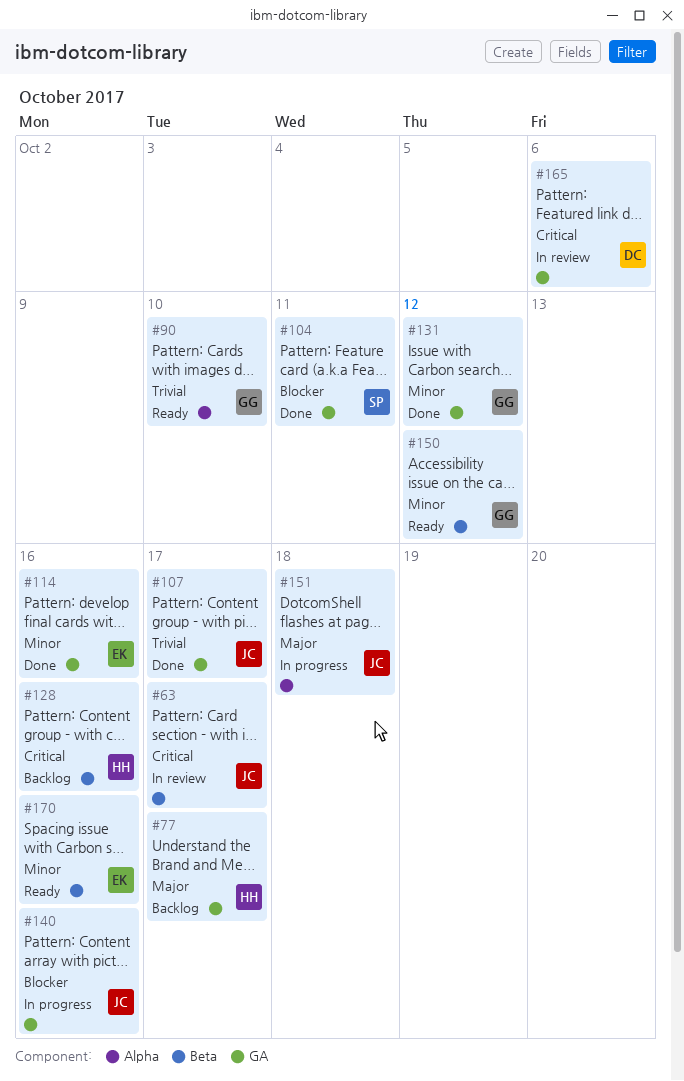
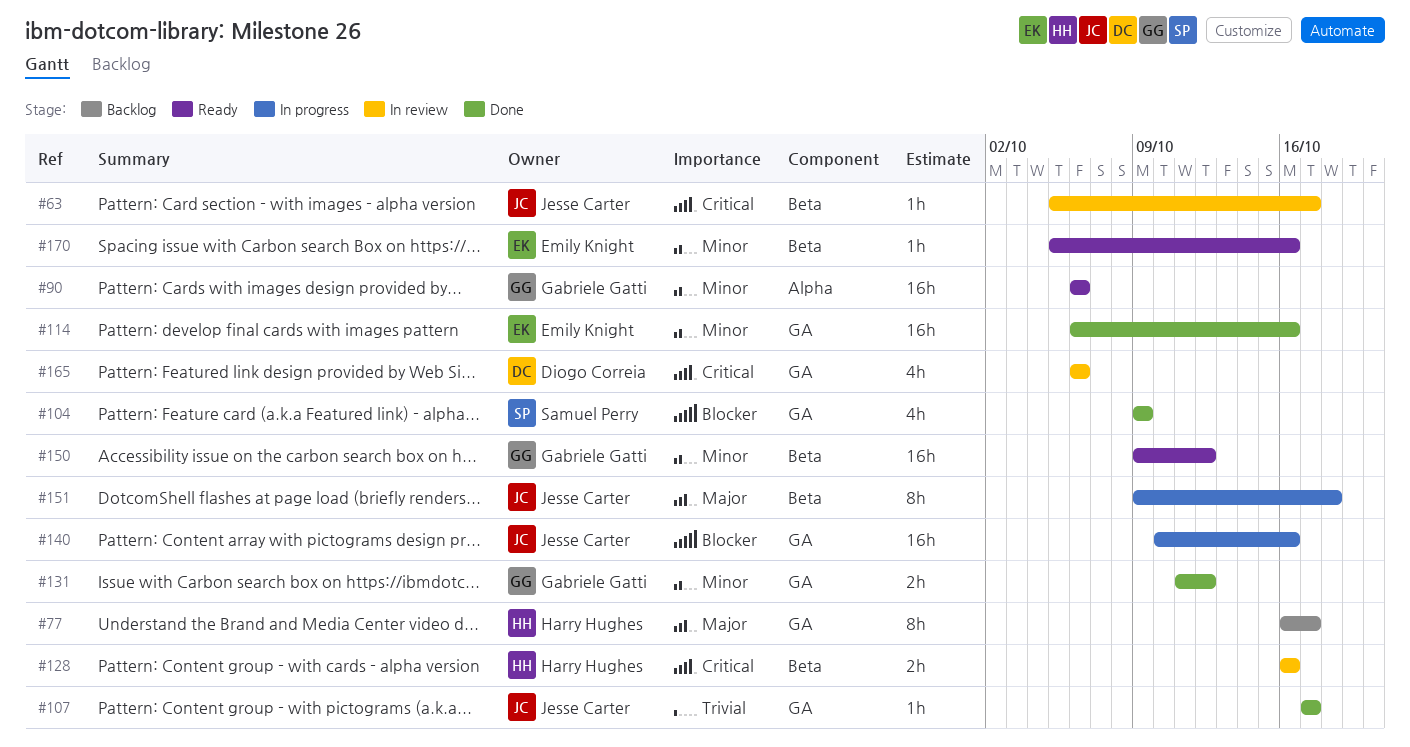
#90, priority: Trivial -> Minor
#90, due: Oct 10 -> Oct 6
#104, due: Oct 11 -> Oct 9
#128, status: Backlog -> In review
#151, label: Alpha -> Beta

